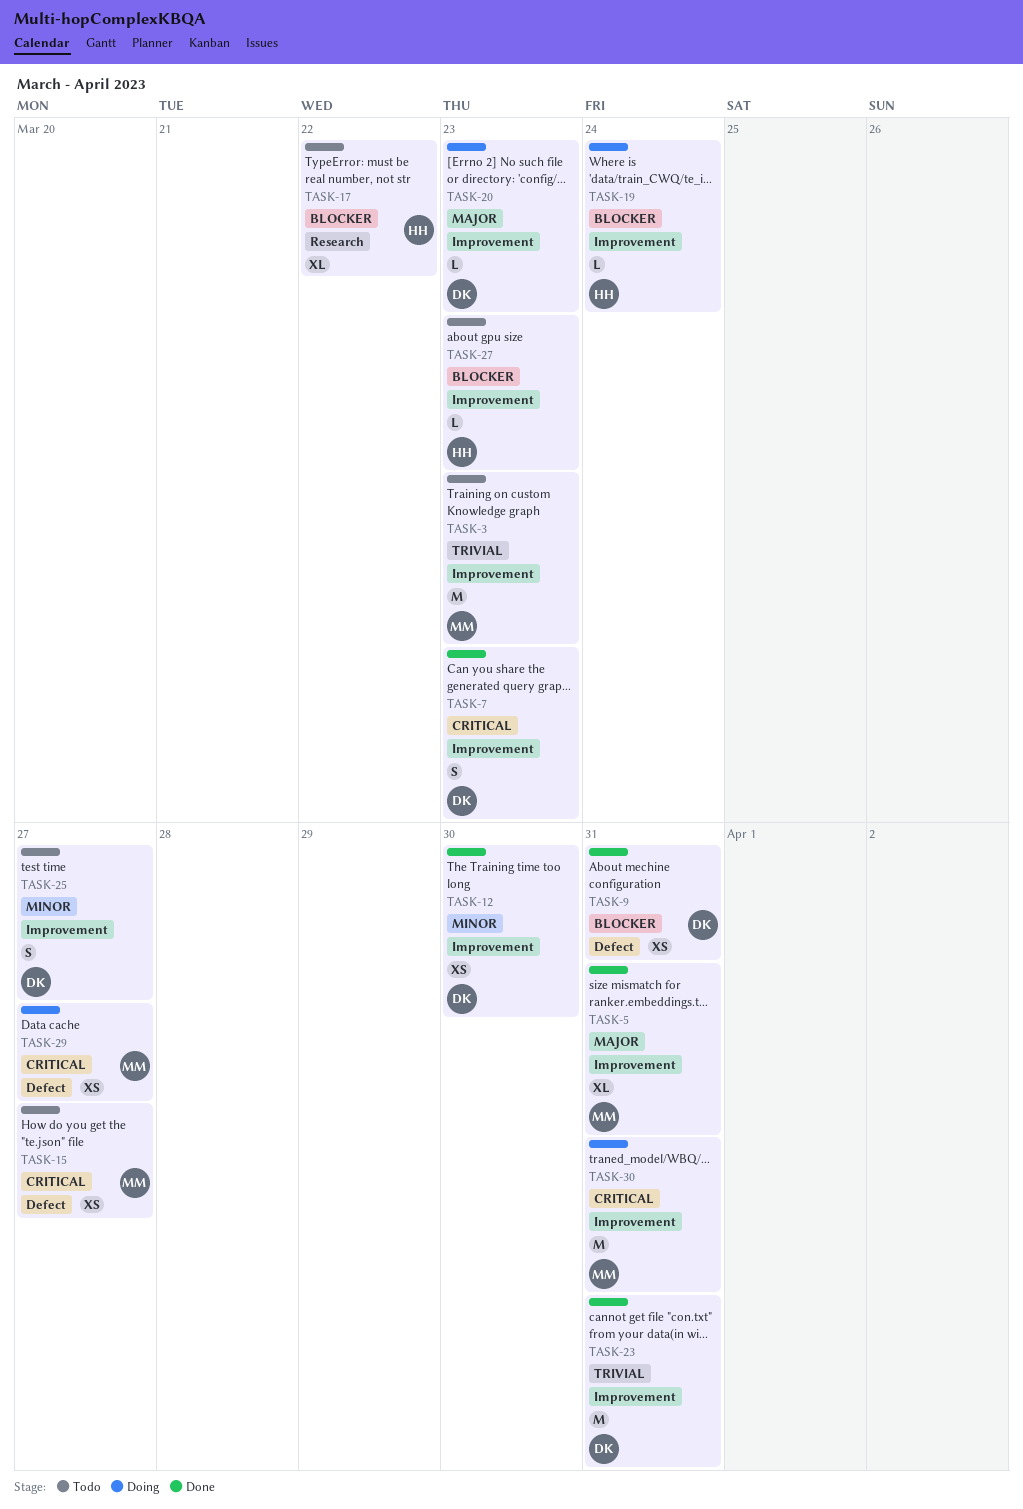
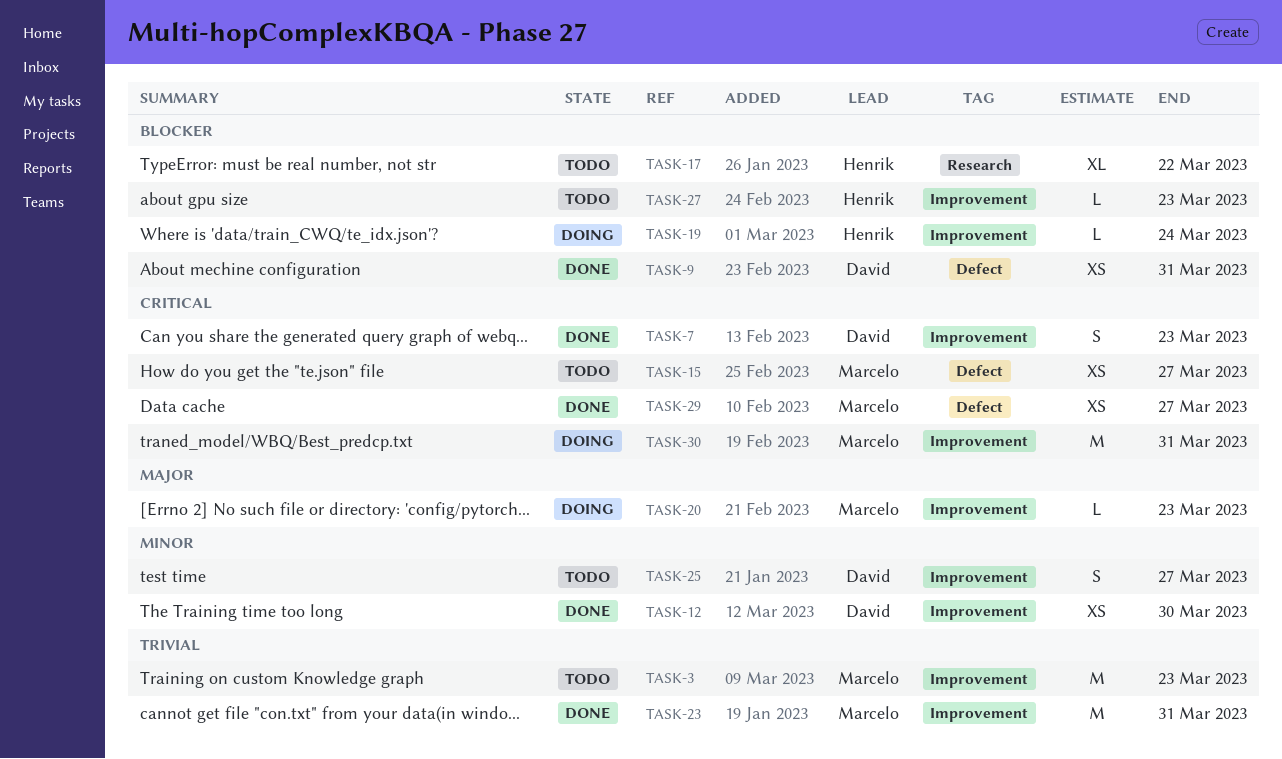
TASK-5: present -> none
TASK-20, owner: David -> Marcelo
TASK-23, owner: David -> Marcelo
TASK-29, status: Doing -> Done

